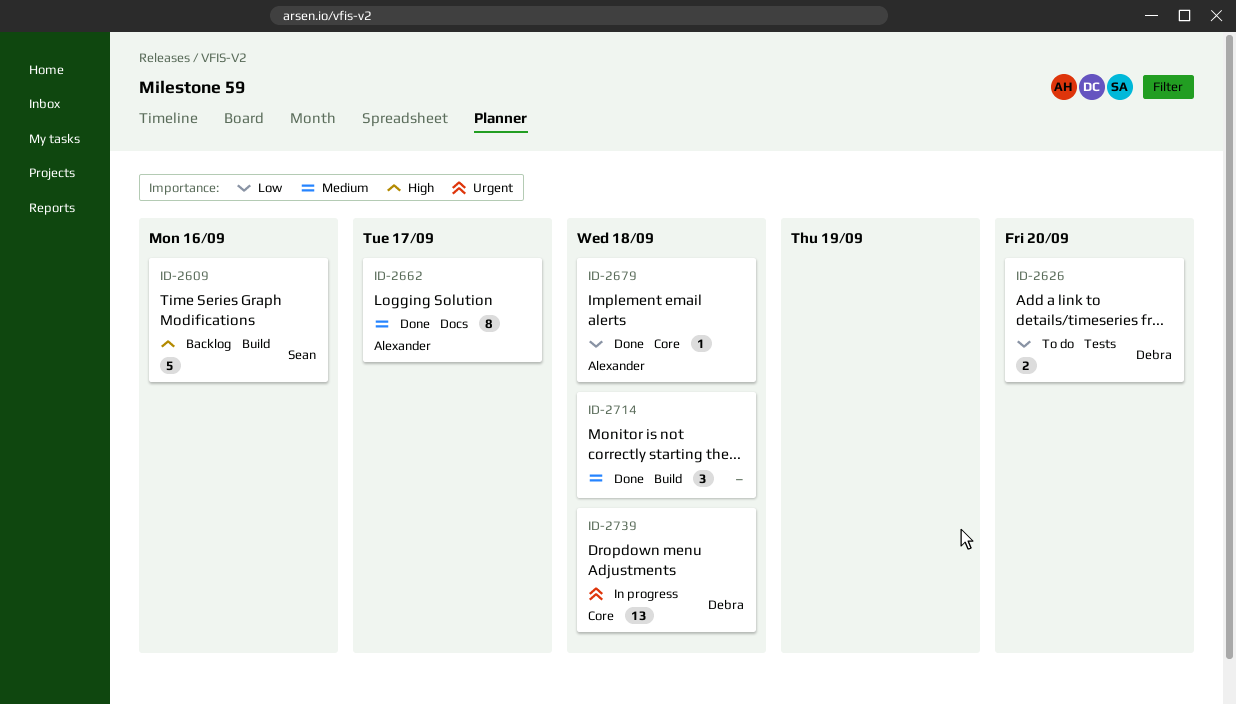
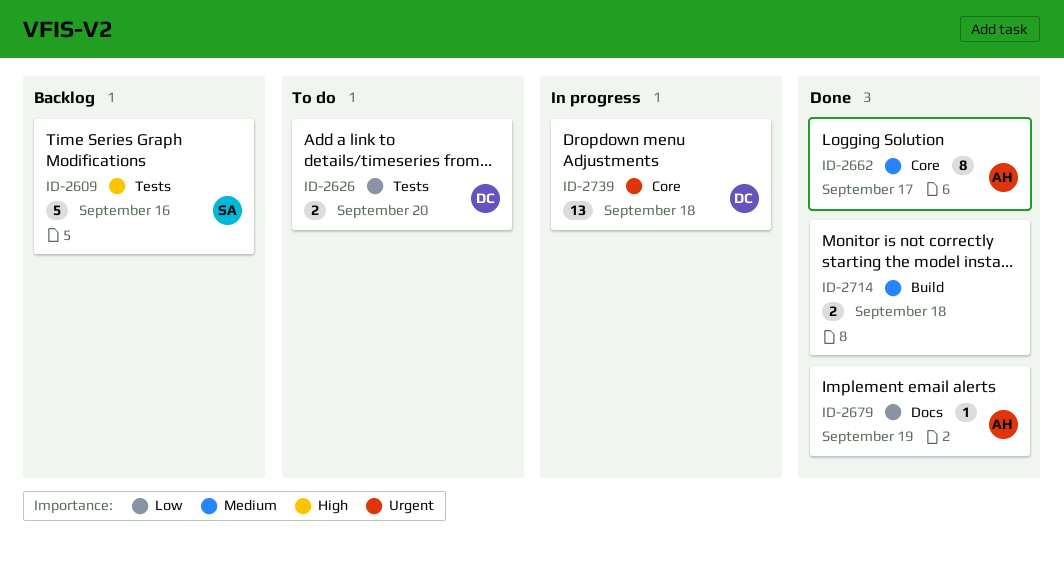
ID-2609, label: Build -> Tests
ID-2662, label: Docs -> Core
ID-2679, label: Core -> Docs
ID-2679, due: Sep 18 -> Sep 19
ID-2714, estimate: 3 -> 2

